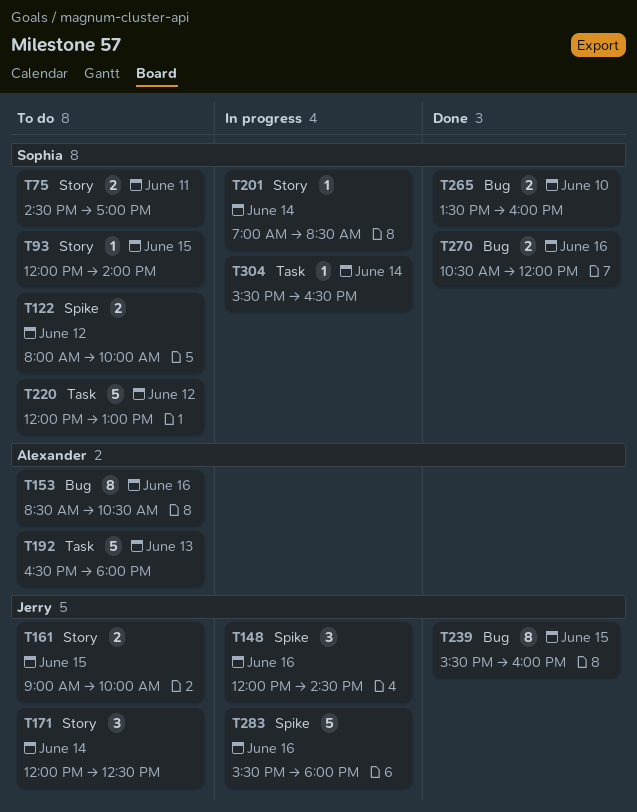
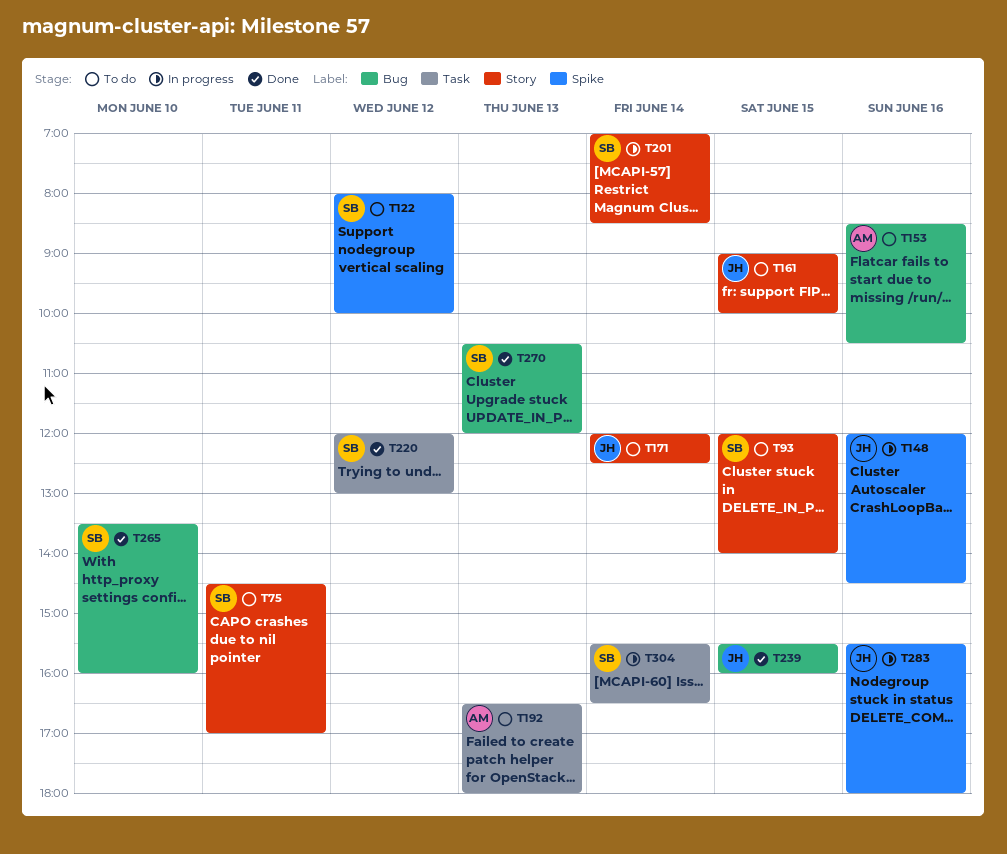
T220, status: To do -> Done
T270, day: Jun 16 -> Jun 13

